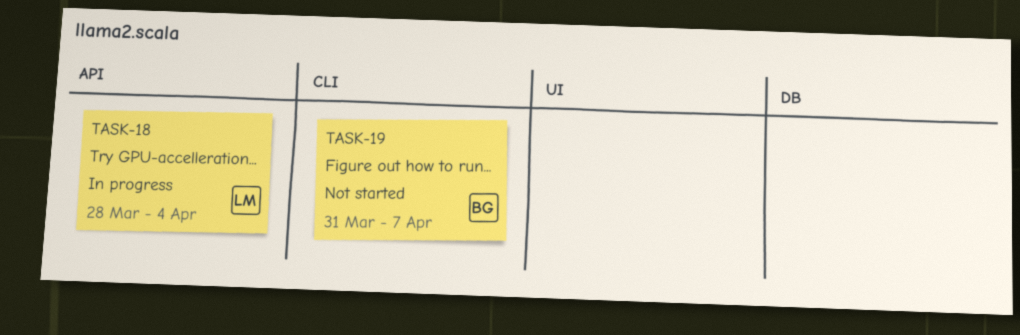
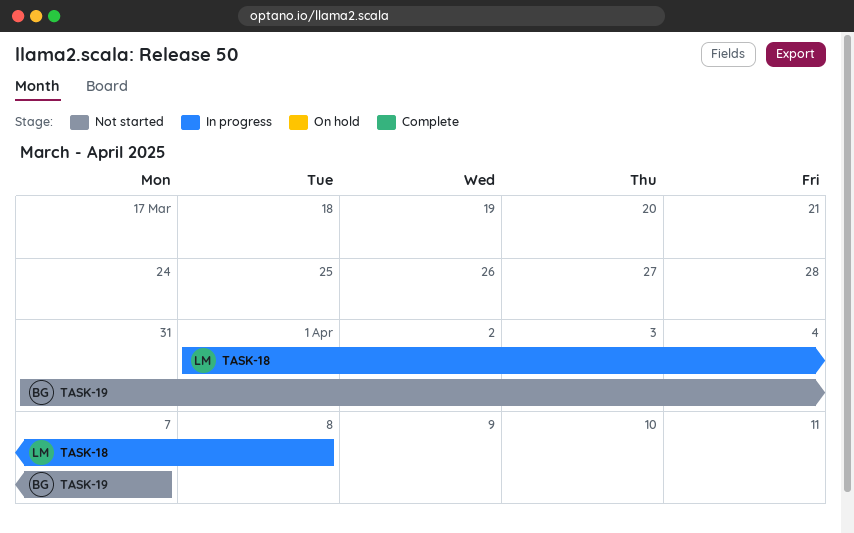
TASK-18, start: Mar 28 -> Apr 1
TASK-18, due: Apr 4 -> Apr 8

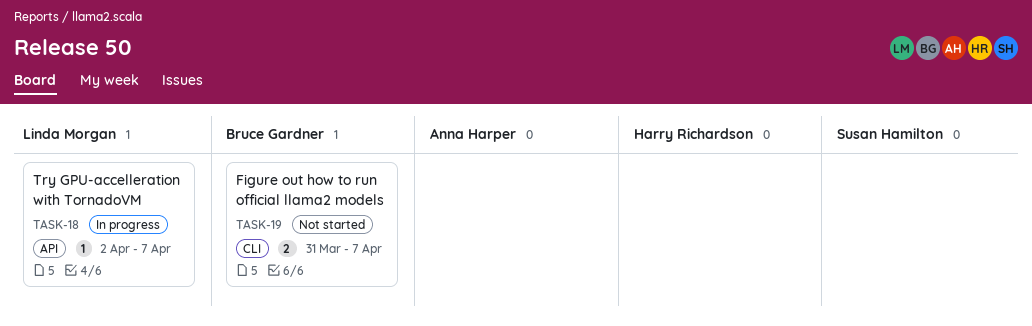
TASK-18, start: Apr 1 -> Apr 2
TASK-18, due: Apr 8 -> Apr 7

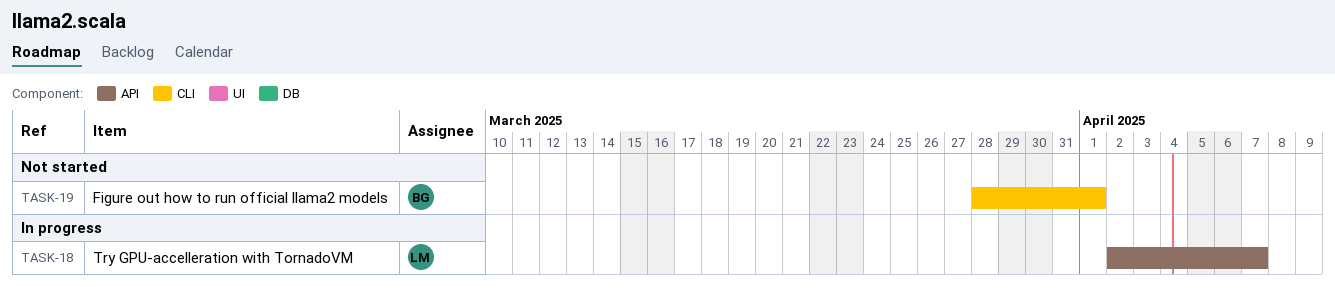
TASK-19, start: Mar 31 -> Mar 28
TASK-19, due: Apr 7 -> Apr 1

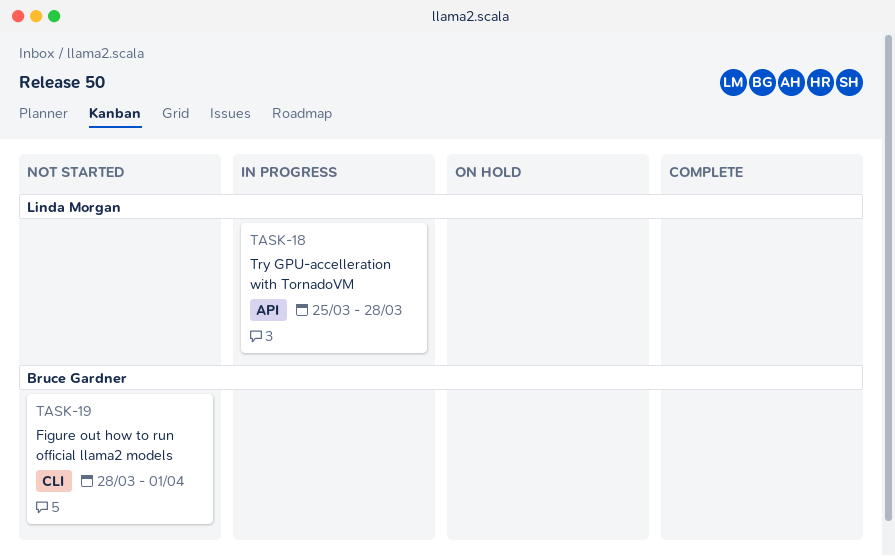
TASK-18, start: Apr 2 -> Mar 25
TASK-18, due: Apr 7 -> Mar 28

